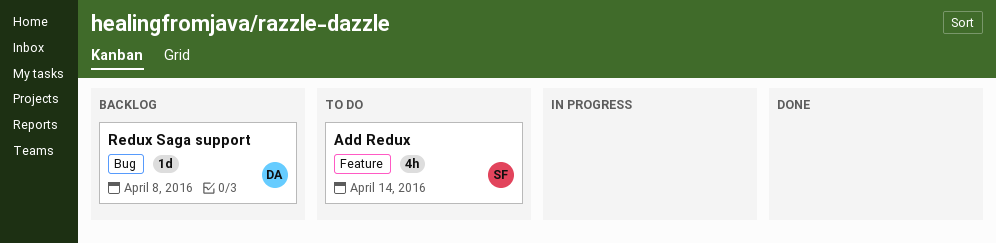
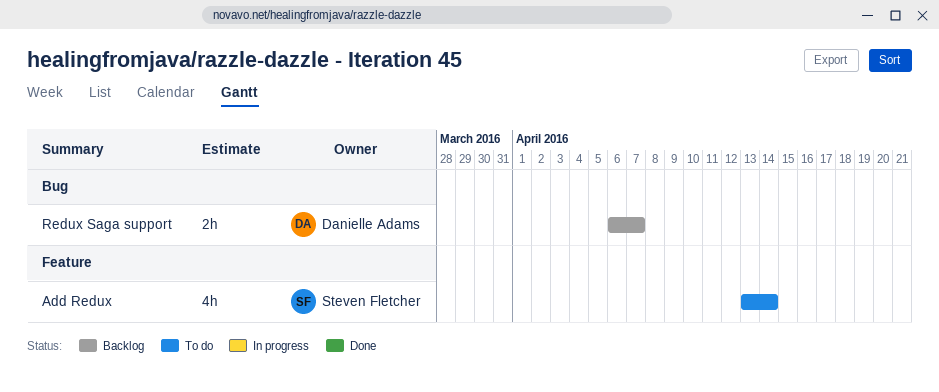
Redux Saga support, estimate: 1d -> 2h
Redux Saga support, due: Apr 8 -> Apr 7

